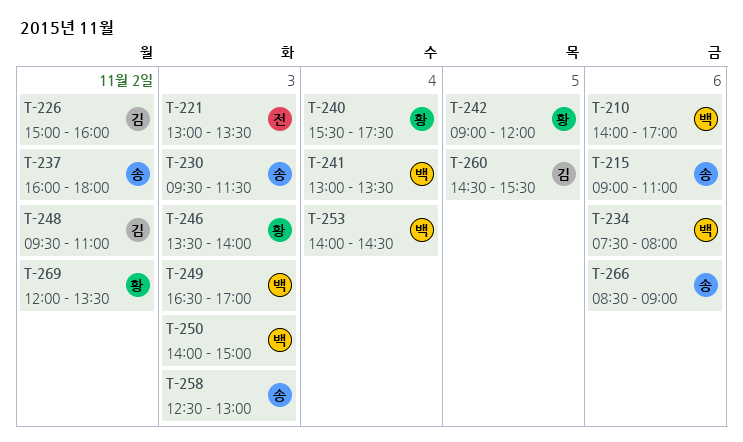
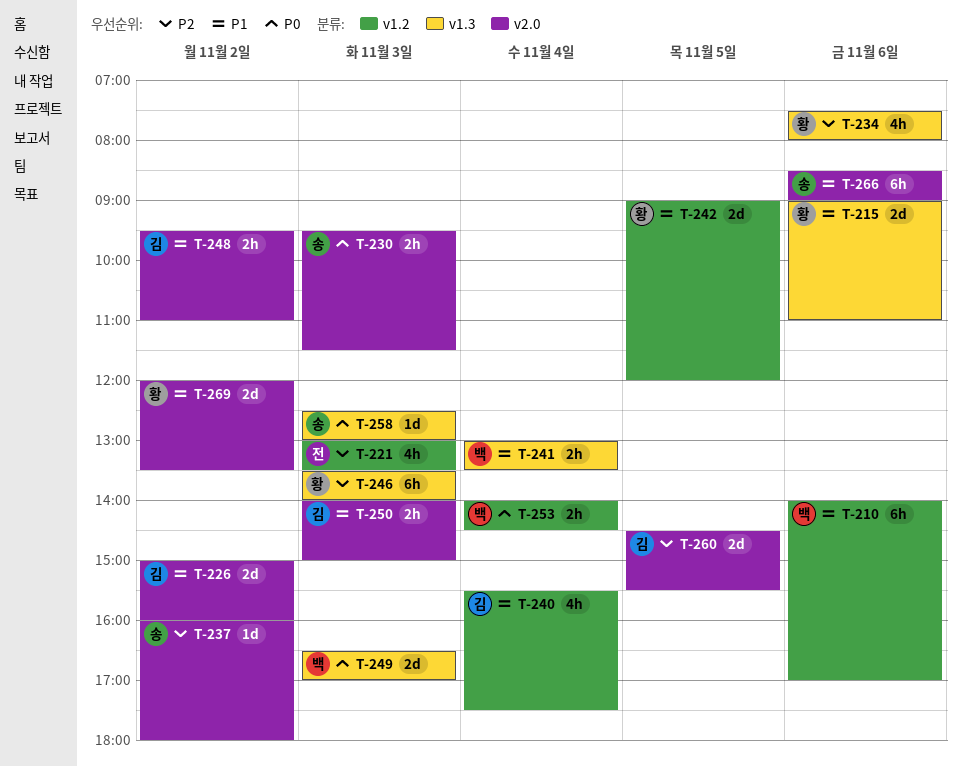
T-215, owner: 송 -> 황
T-234, owner: 백 -> 황
T-240, owner: 황 -> 김
T-250, owner: 백 -> 김

